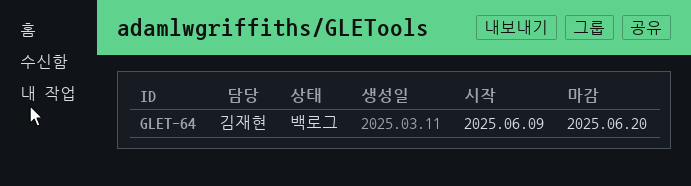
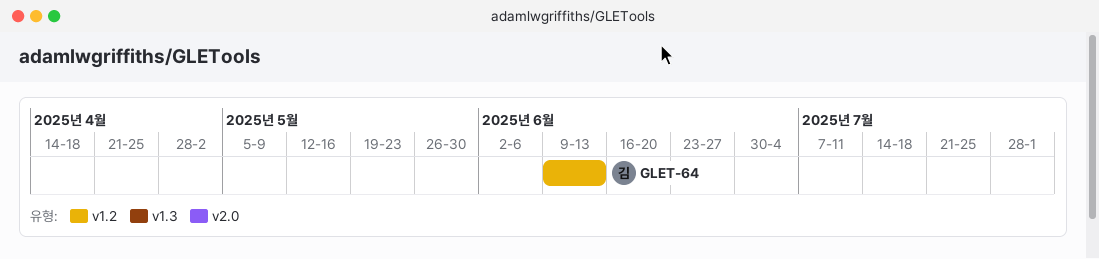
GLET-64, due: Jun 20 -> Jun 13

